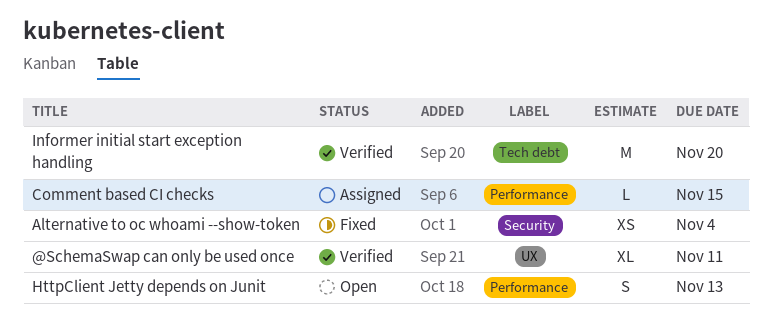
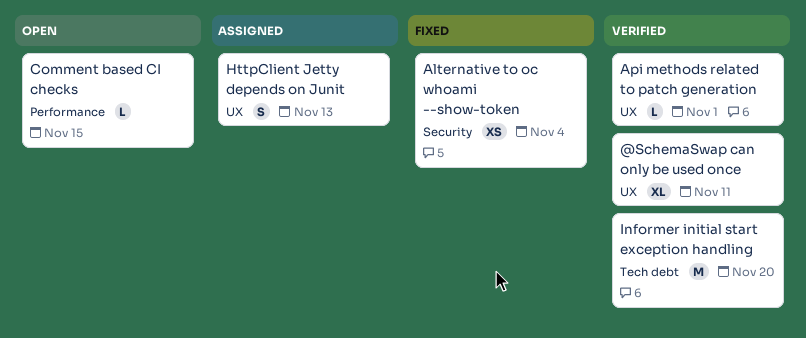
Api methods related to patch generation: none -> present
Comment based CI checks, status: Assigned -> Open
HttpClient Jetty depends on Junit, status: Open -> Assigned
HttpClient Jetty depends on Junit, label: Performance -> UX

